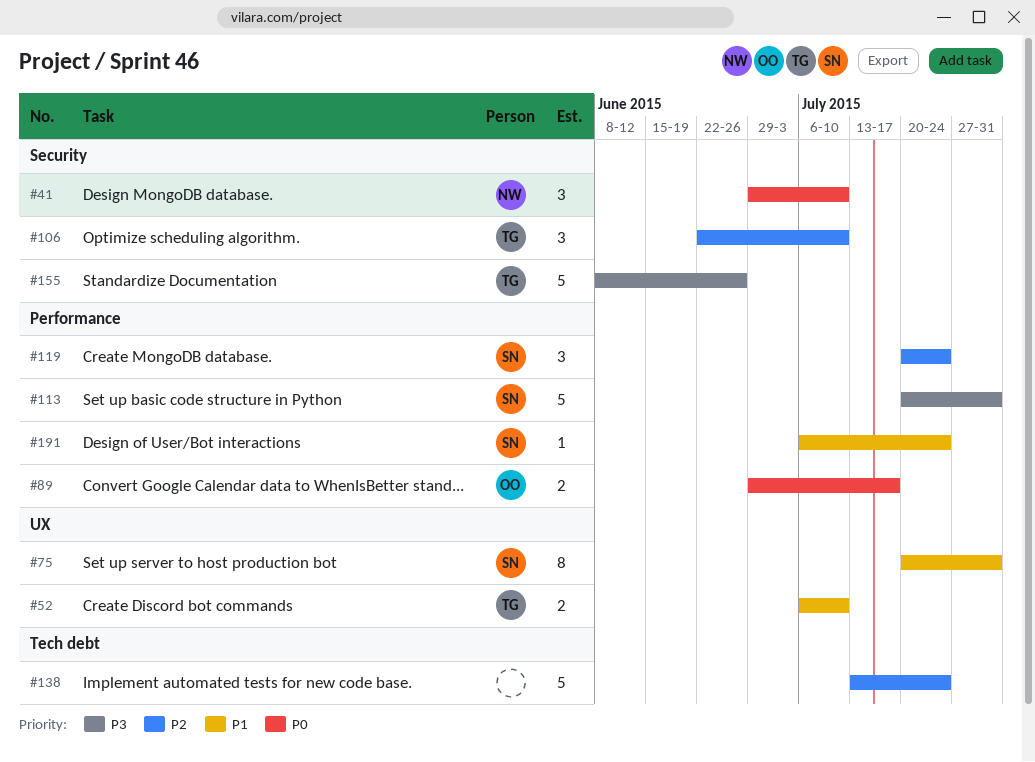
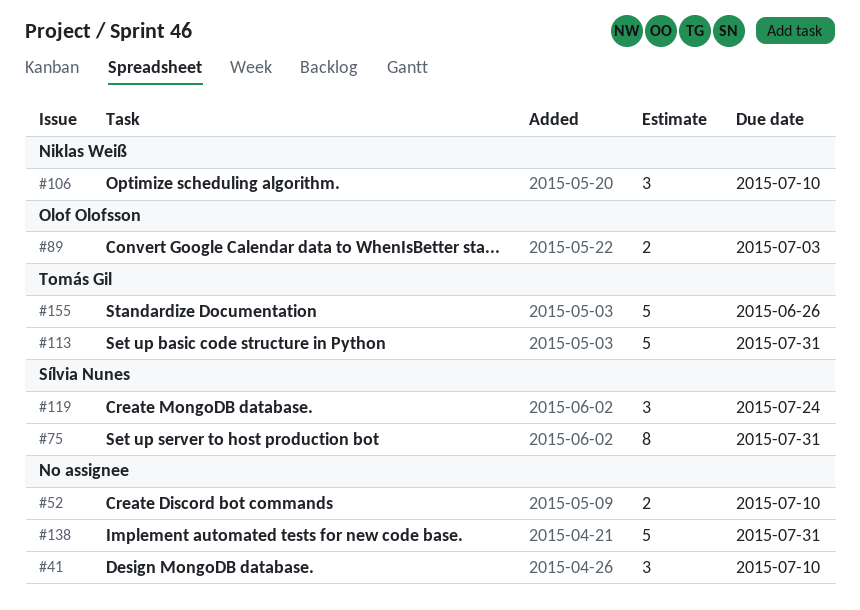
#41, owner: Niklas Weiß -> none
#52, owner: Tomás Gil -> none
#89, due: Jul 17 -> Jul 3
#106, owner: Tomás Gil -> Niklas Weiß
#113, owner: Sílvia Nunes -> Tomás Gil
#138, due: Jul 24 -> Jul 31
#191: present -> none

